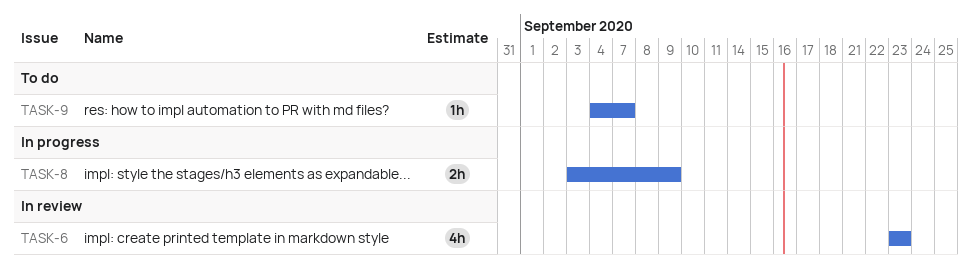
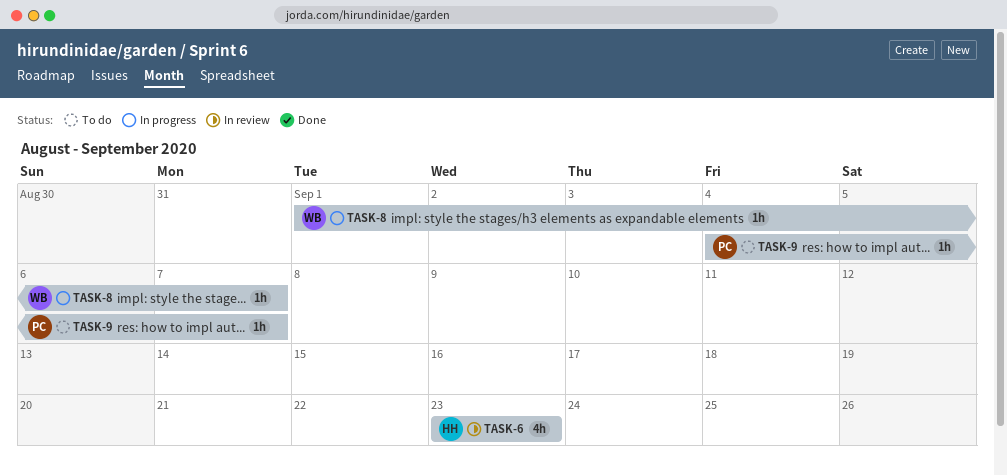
TASK-8, estimate: 2h -> 1h
TASK-8, start: Sep 3 -> Sep 1
TASK-8, due: Sep 9 -> Sep 7

